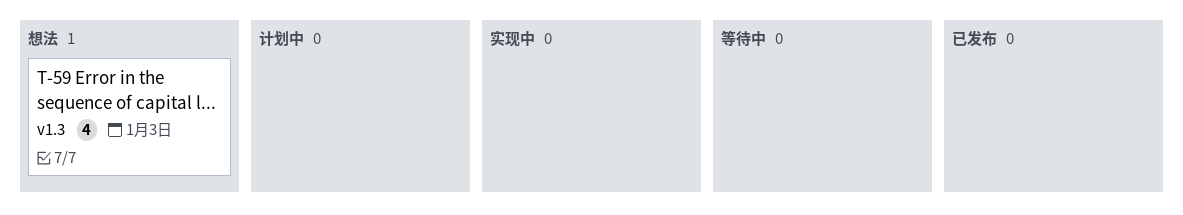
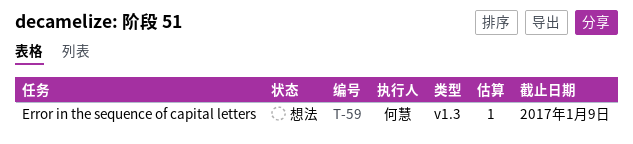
T-59, estimate: 4 -> 1
T-59, due: Jan 3 -> Jan 9

